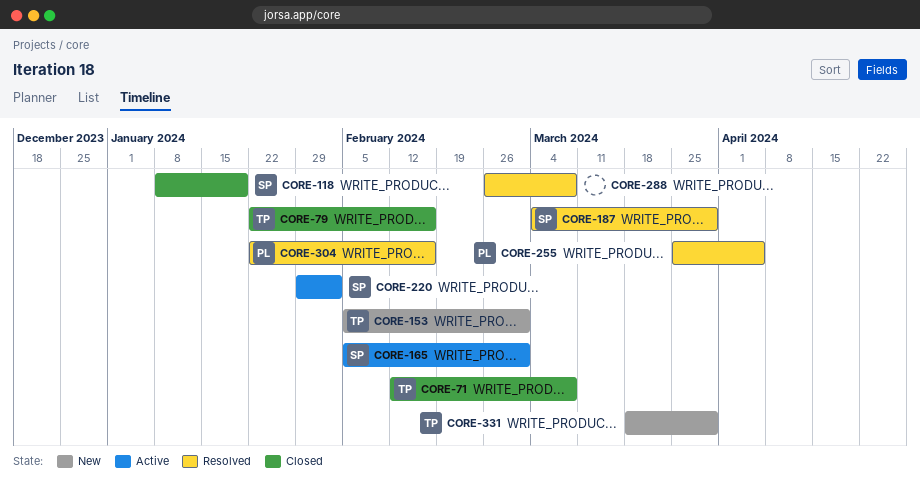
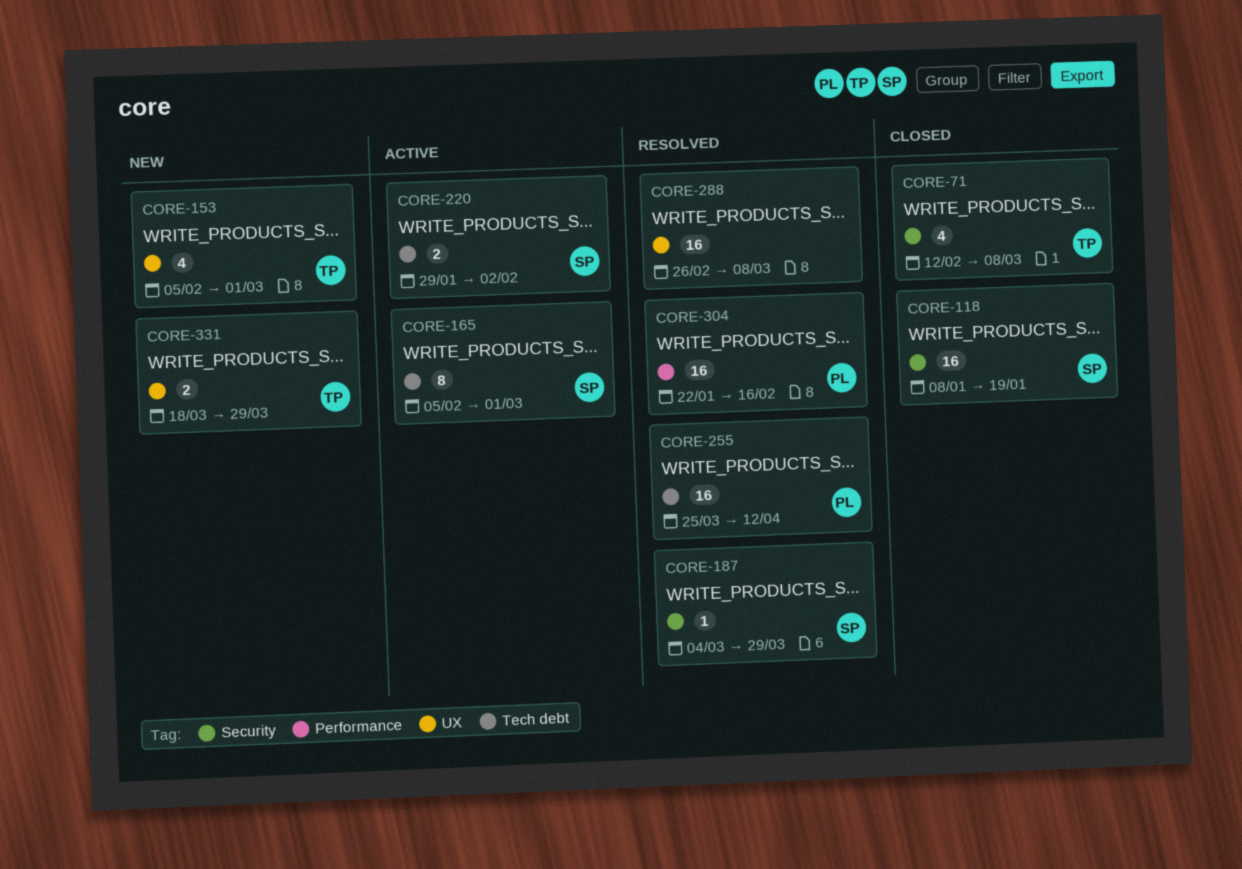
CORE-79: present -> none
CORE-255, due: Apr 5 -> Apr 12

